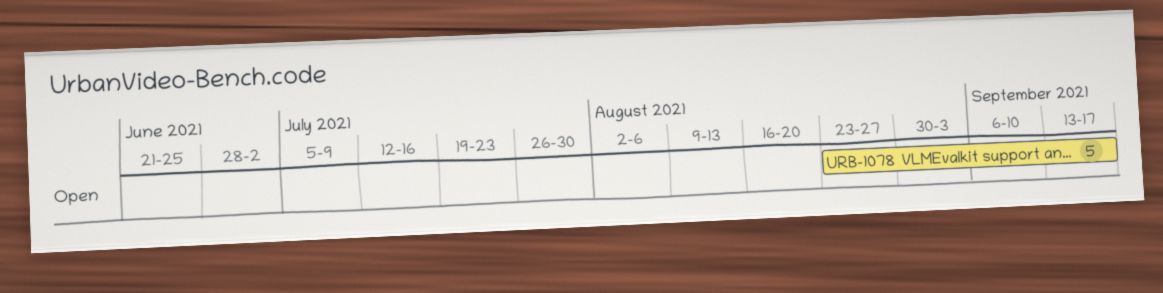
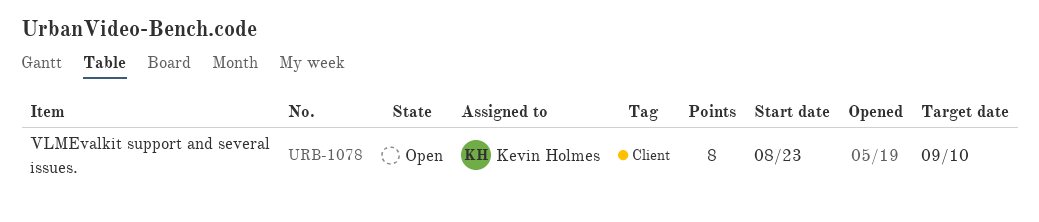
URB-1078, estimate: 5 -> 8
URB-1078, due: Sep 17 -> Sep 10

